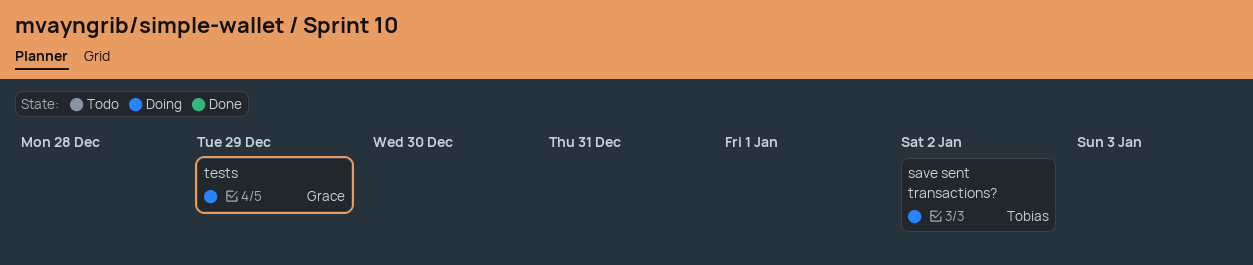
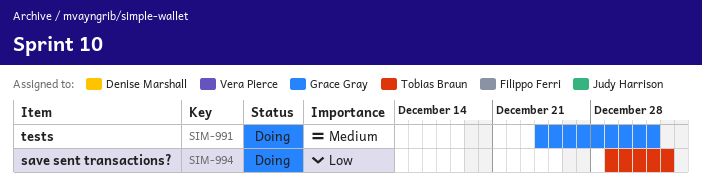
tests, due: Dec 29 -> Jan 1

